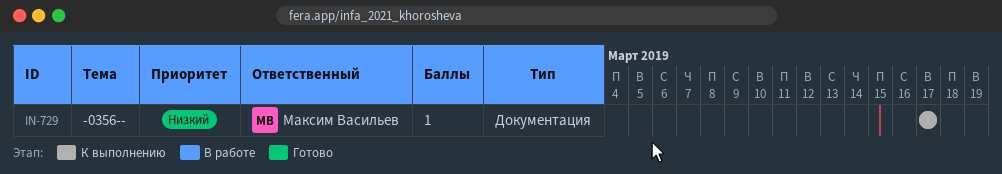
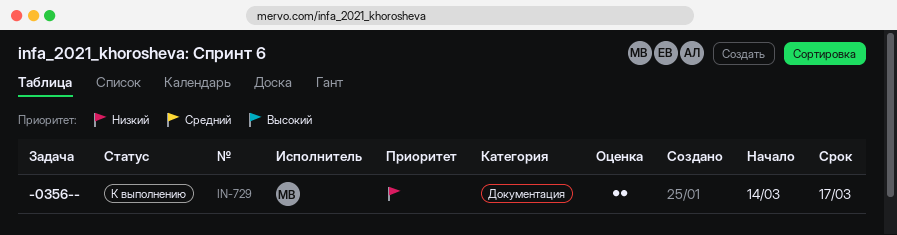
IN-729, estimate: 1 -> 2
IN-729, start: Mar 17 -> Mar 14

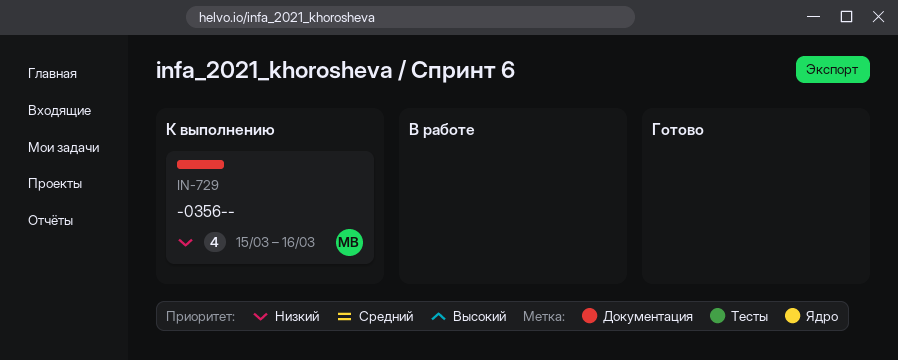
IN-729, estimate: 2 -> 4
IN-729, start: Mar 14 -> Mar 15
IN-729, due: Mar 17 -> Mar 16

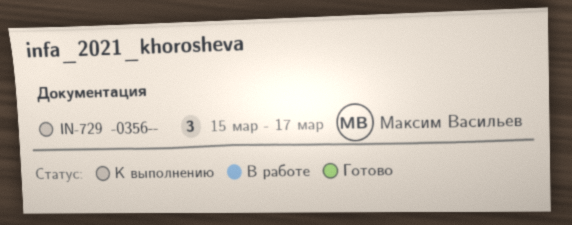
IN-729, estimate: 4 -> 3
IN-729, due: Mar 16 -> Mar 17

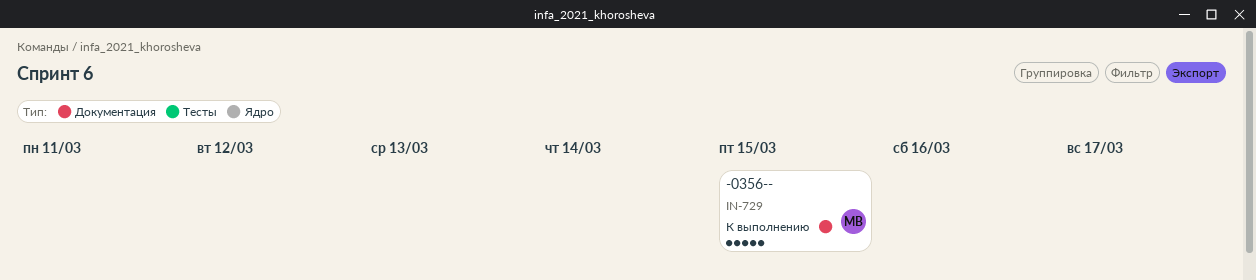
IN-729, estimate: 3 -> 5
IN-729, due: Mar 17 -> Mar 15

